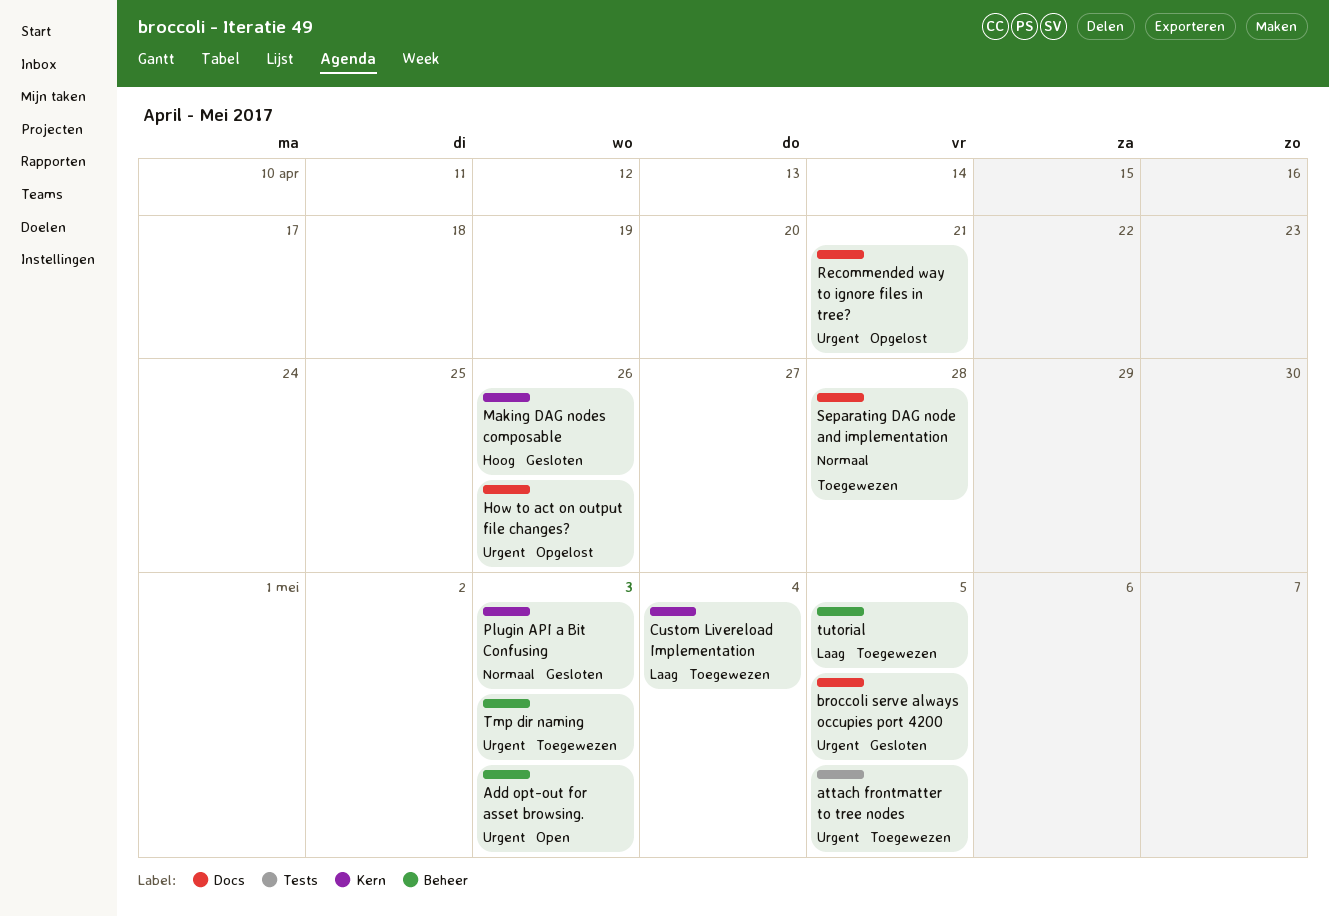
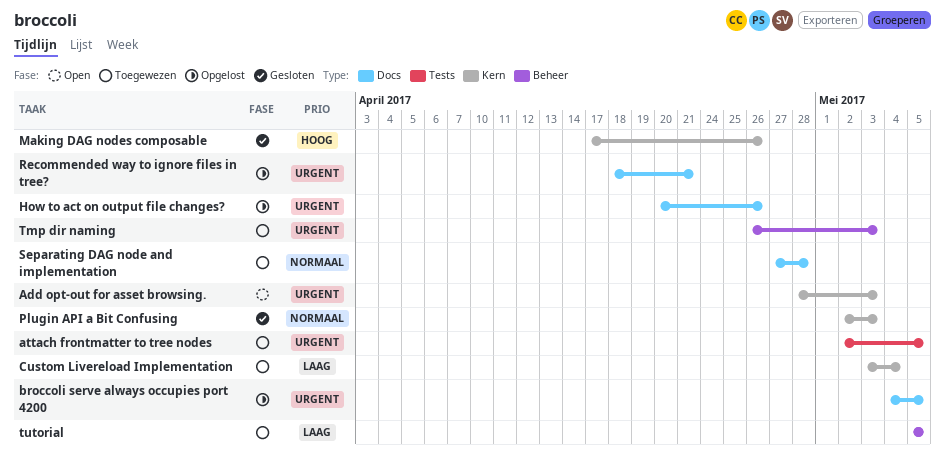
Add opt-out for asset browsing., label: Beheer -> Kern
broccoli serve always occupies port 4200, status: Gesloten -> Opgelost

